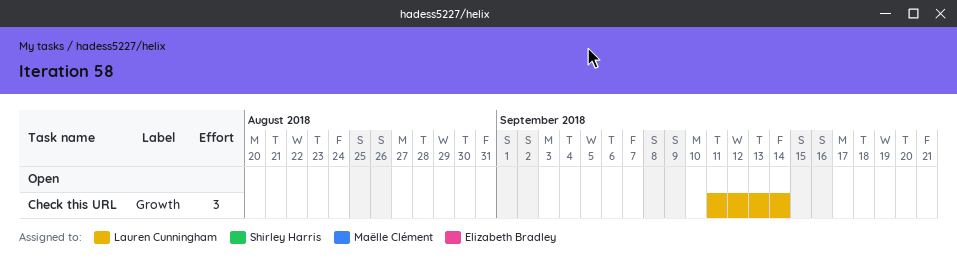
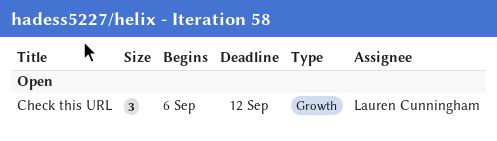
Check this URL, start: Sep 11 -> Sep 6
Check this URL, due: Sep 14 -> Sep 12

